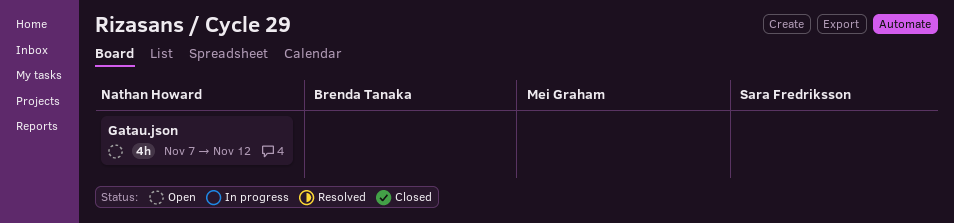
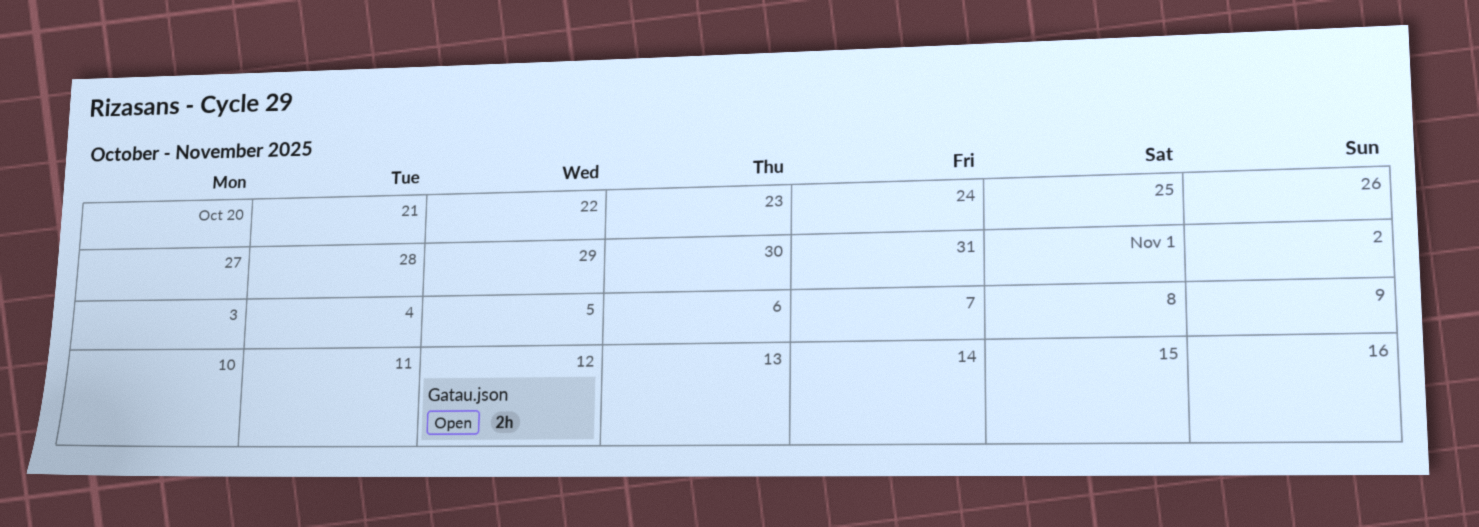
Gatau.json, estimate: 4h -> 2h

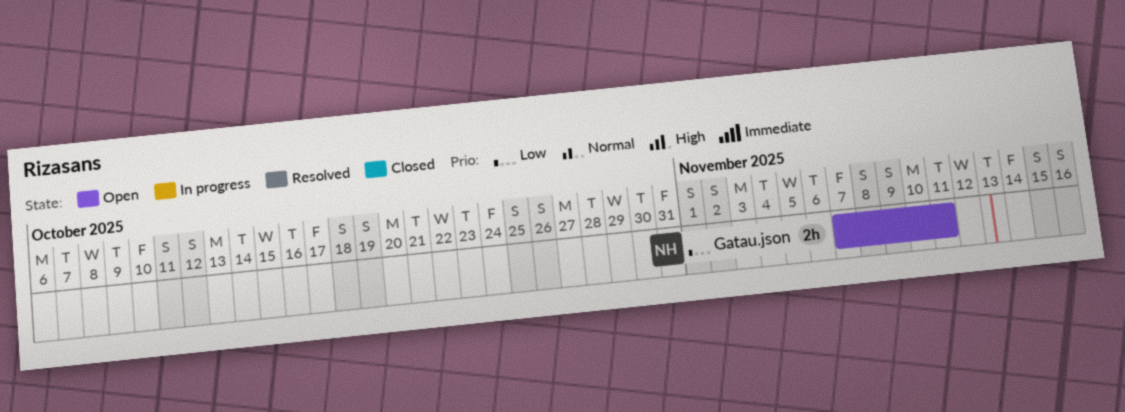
Gatau.json, due: Nov 12 -> Nov 11

